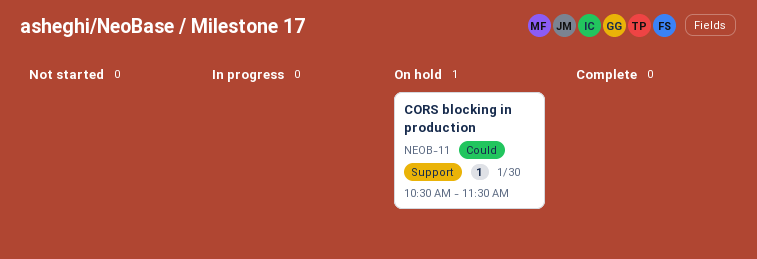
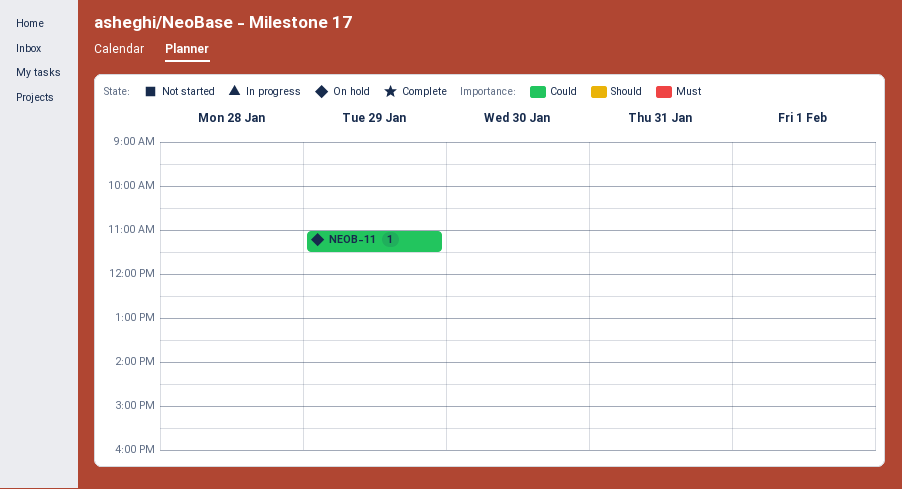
NEOB-11, day: Jan 30 -> Jan 29
NEOB-11, begins: 10:30 -> 11:00

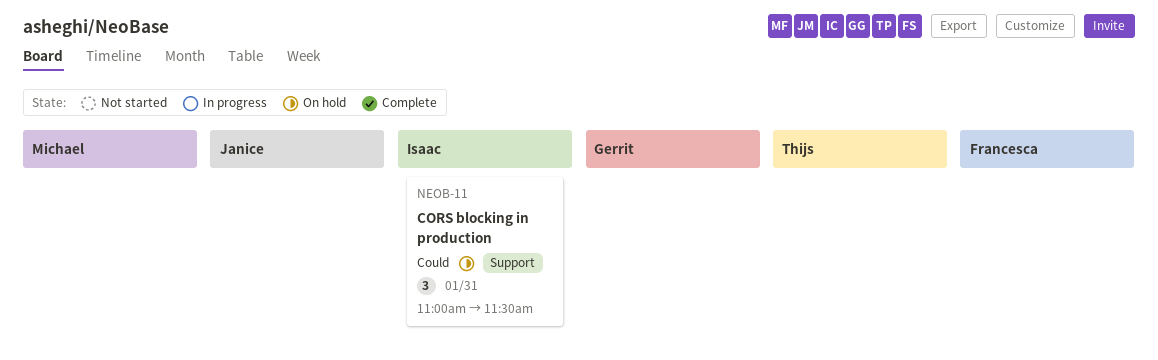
NEOB-11, estimate: 1 -> 3
NEOB-11, day: Jan 29 -> Jan 31

